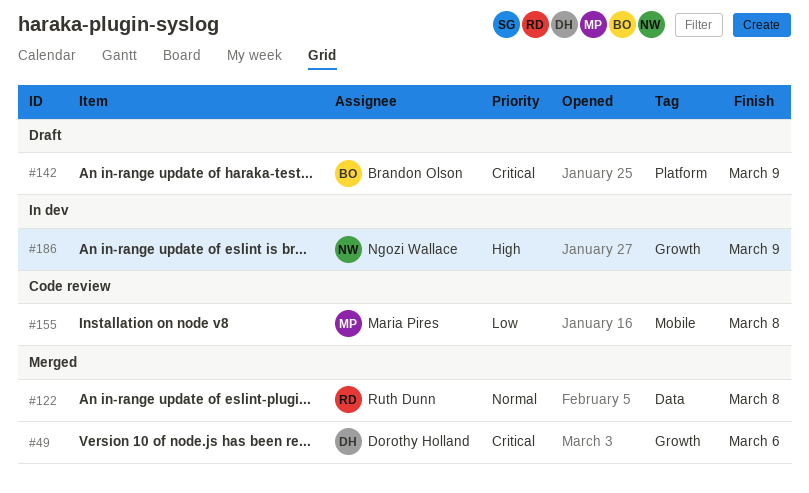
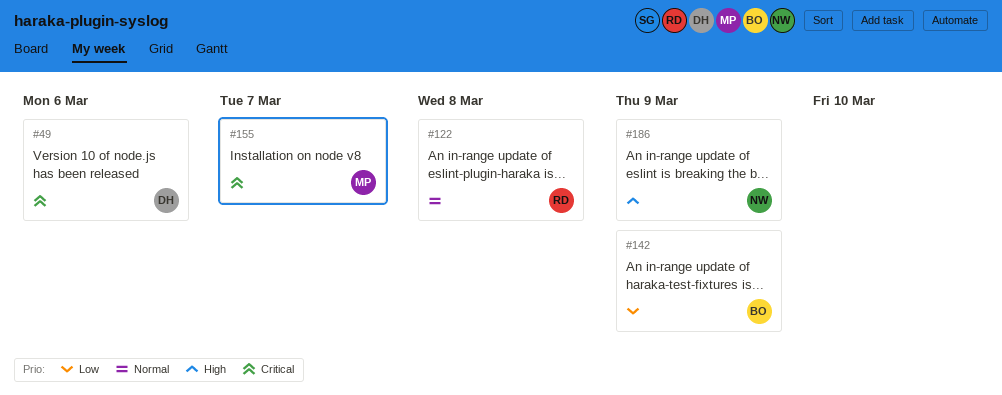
#142, priority: Critical -> Low
#155, priority: Low -> Critical
#155, due: Mar 8 -> Mar 7

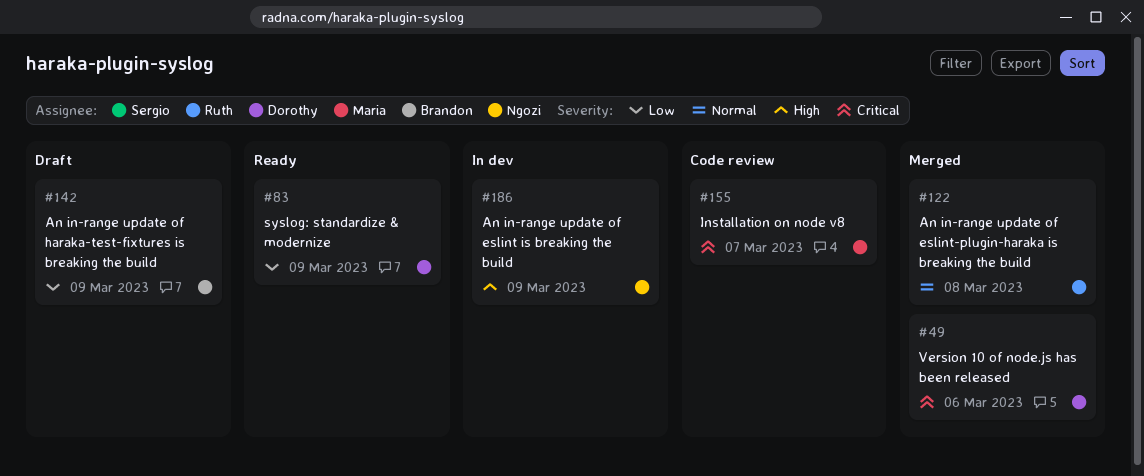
#83: none -> present

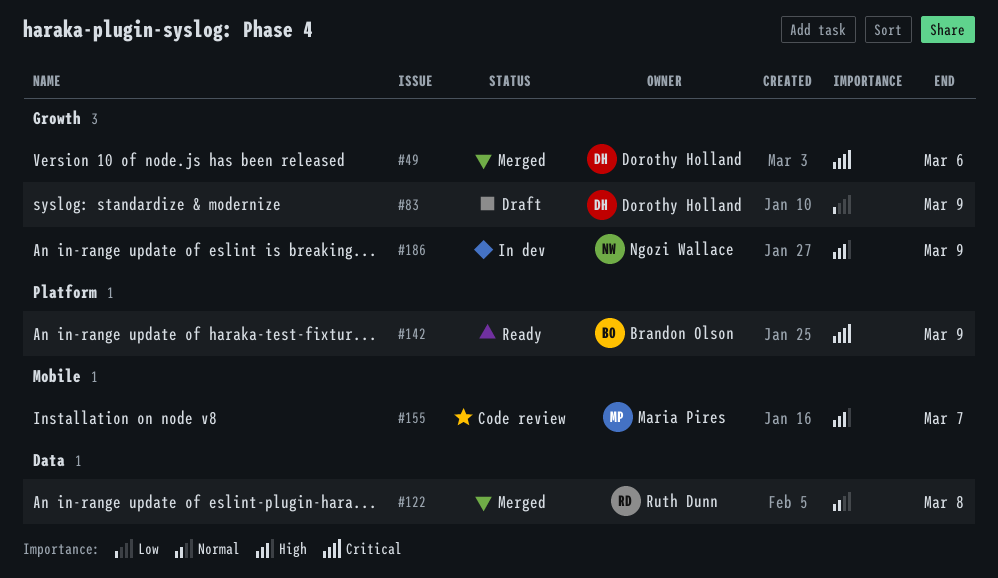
#83, status: Ready -> Draft
#142, status: Draft -> Ready
#142, priority: Low -> Critical
#155, priority: Critical -> High

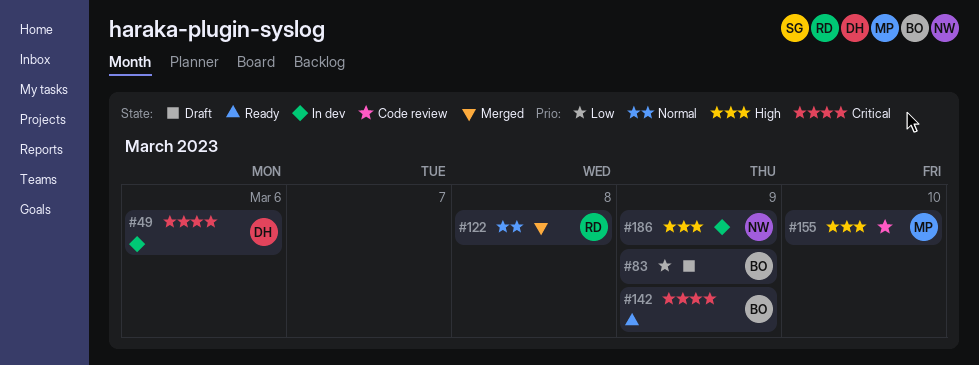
#49, status: Merged -> In dev
#83, owner: Dorothy Holland -> Brandon Olson
#155, due: Mar 7 -> Mar 10

